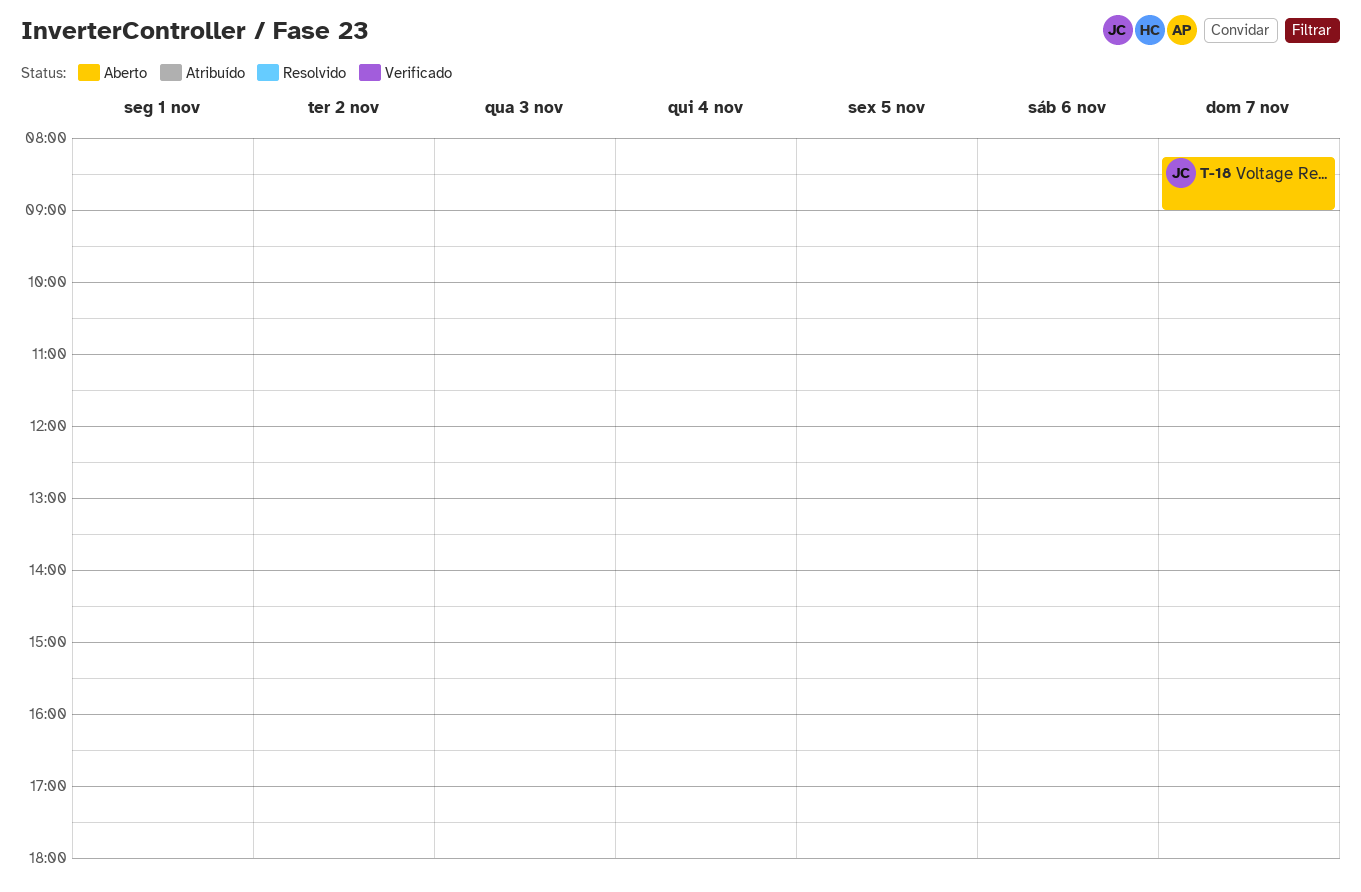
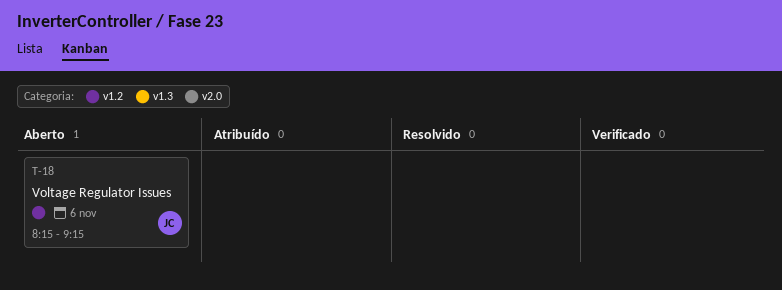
T-18, day: Nov 7 -> Nov 6
T-18, ends: 09:00 -> 09:15

